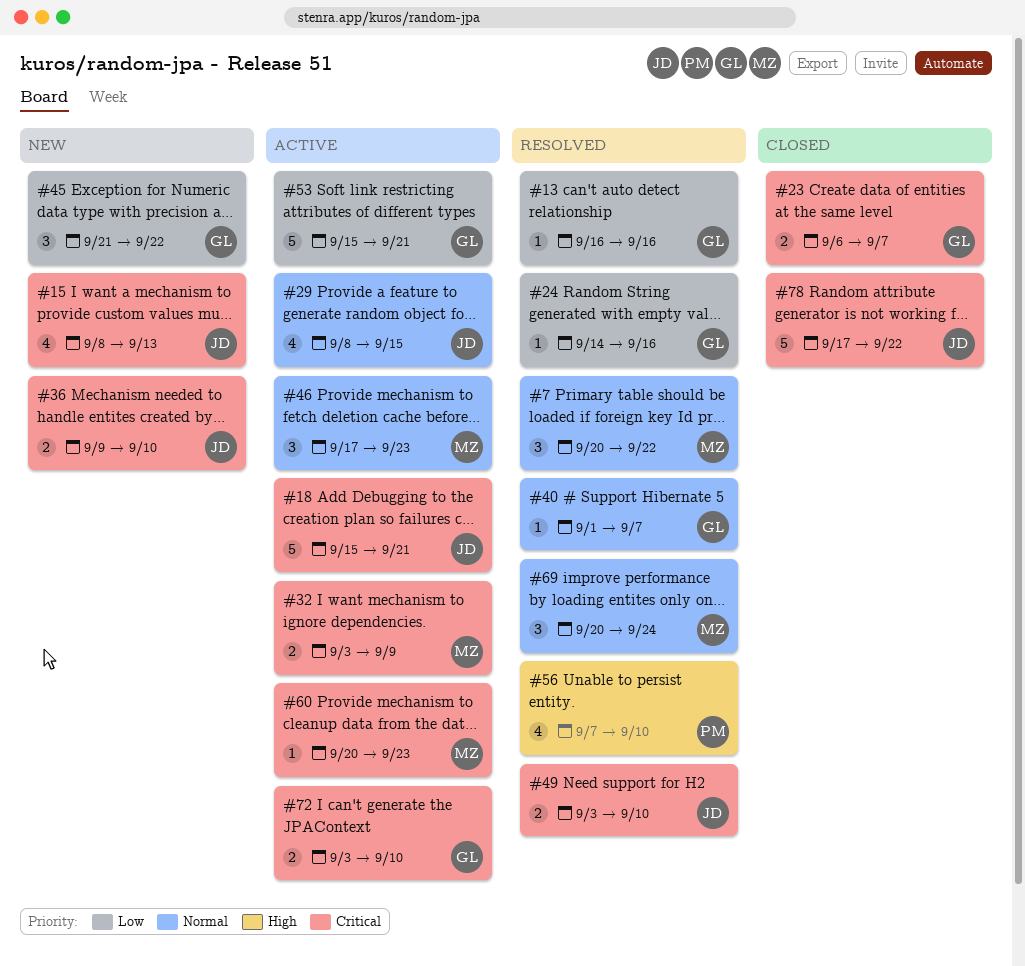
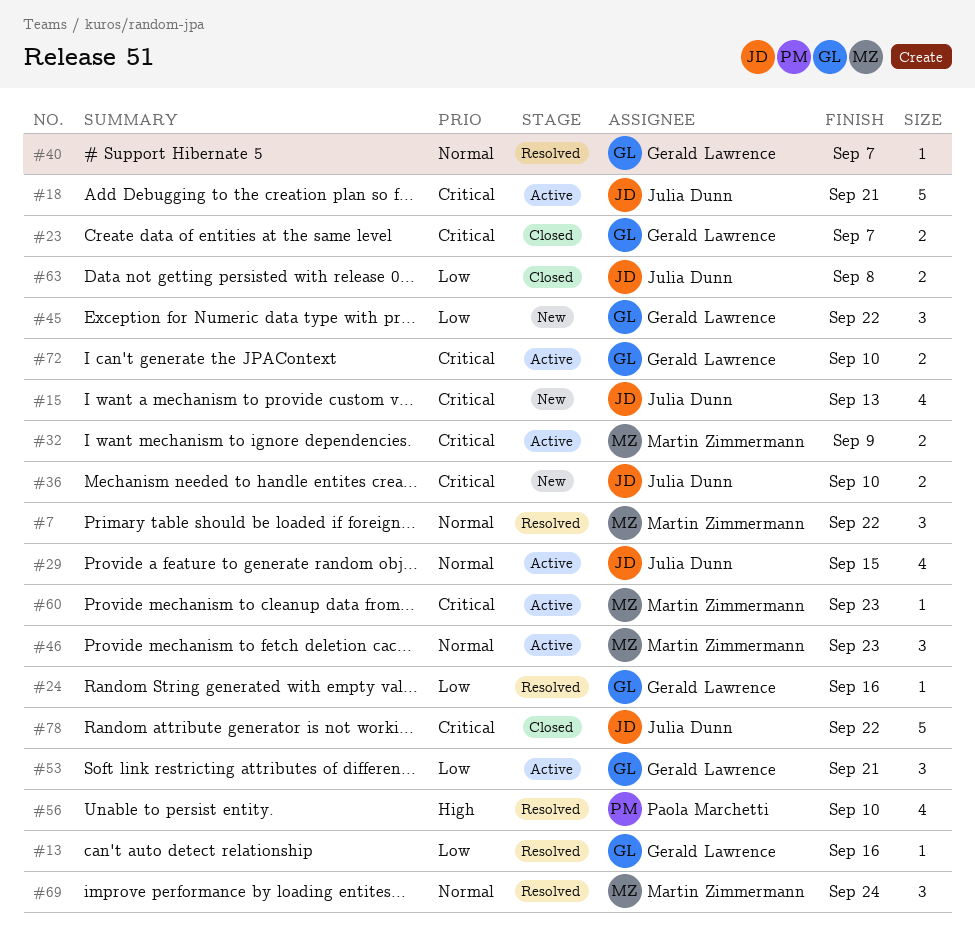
#49: present -> none
#53, estimate: 5 -> 3
#63: none -> present

